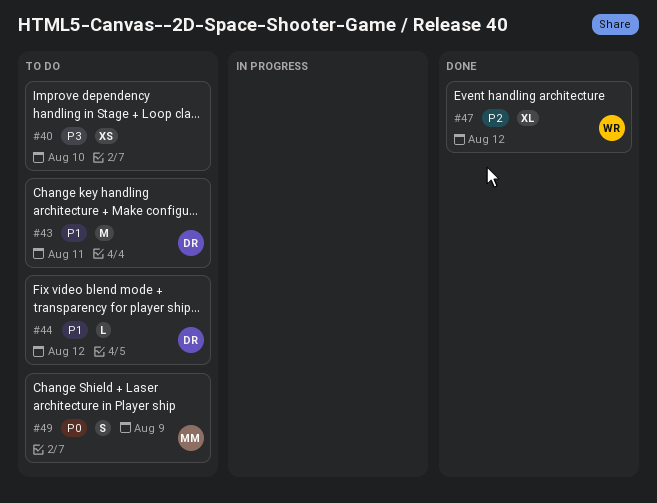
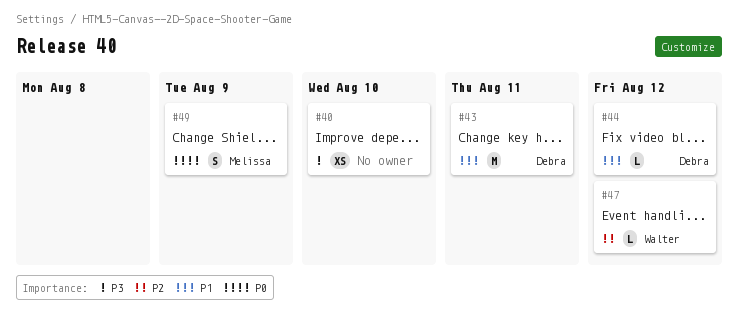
#47, estimate: XL -> L

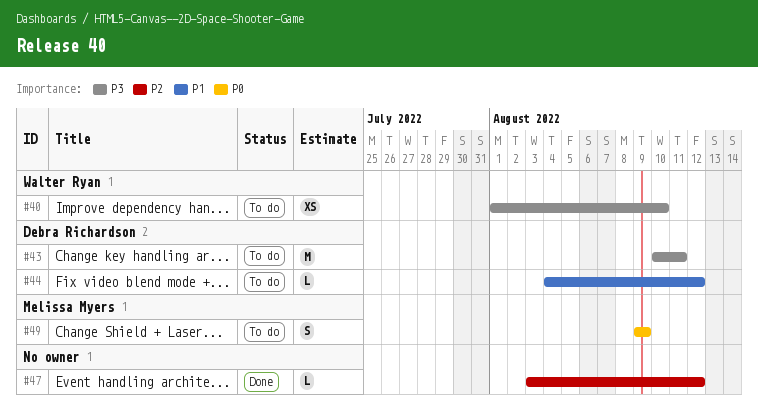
#40, owner: none -> Walter Ryan
#43, priority: P1 -> P3
#47, owner: Walter Ryan -> none

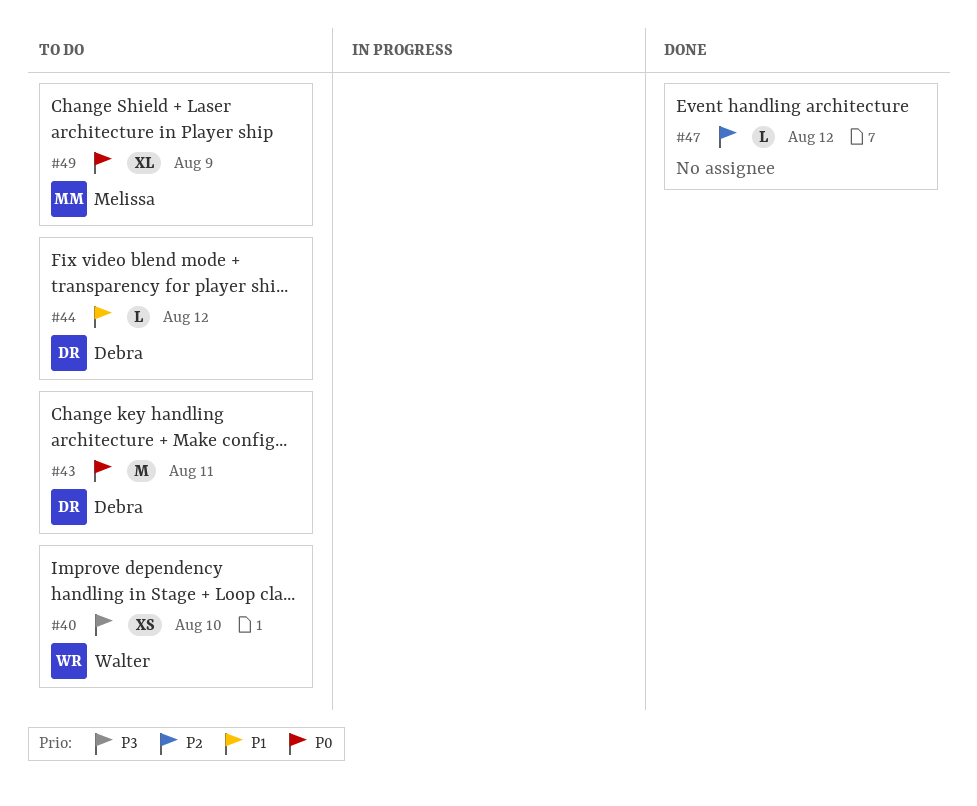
#43, priority: P3 -> P0
#49, estimate: S -> XL

